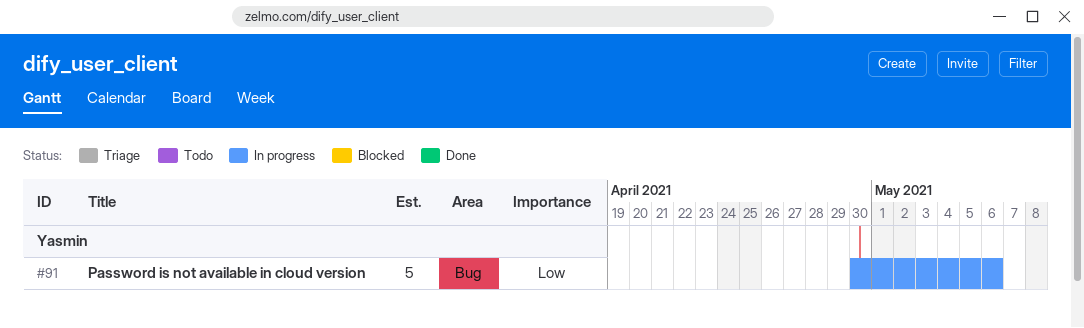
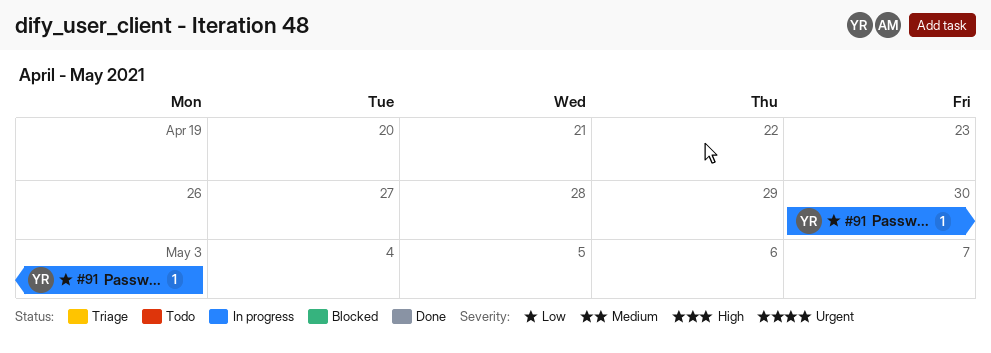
#91, estimate: 5 -> 1
#91, due: May 6 -> May 3

